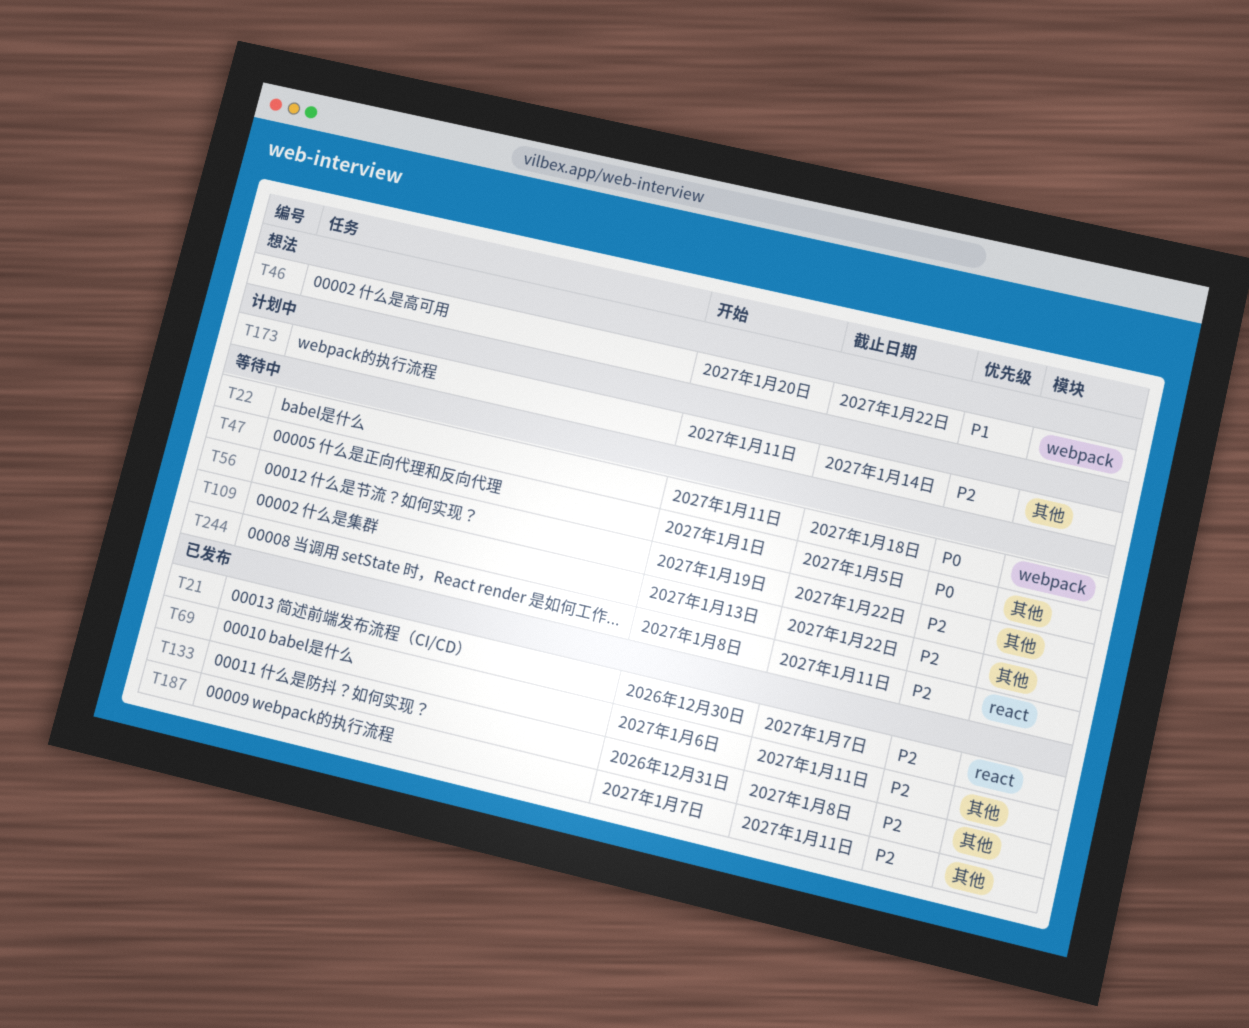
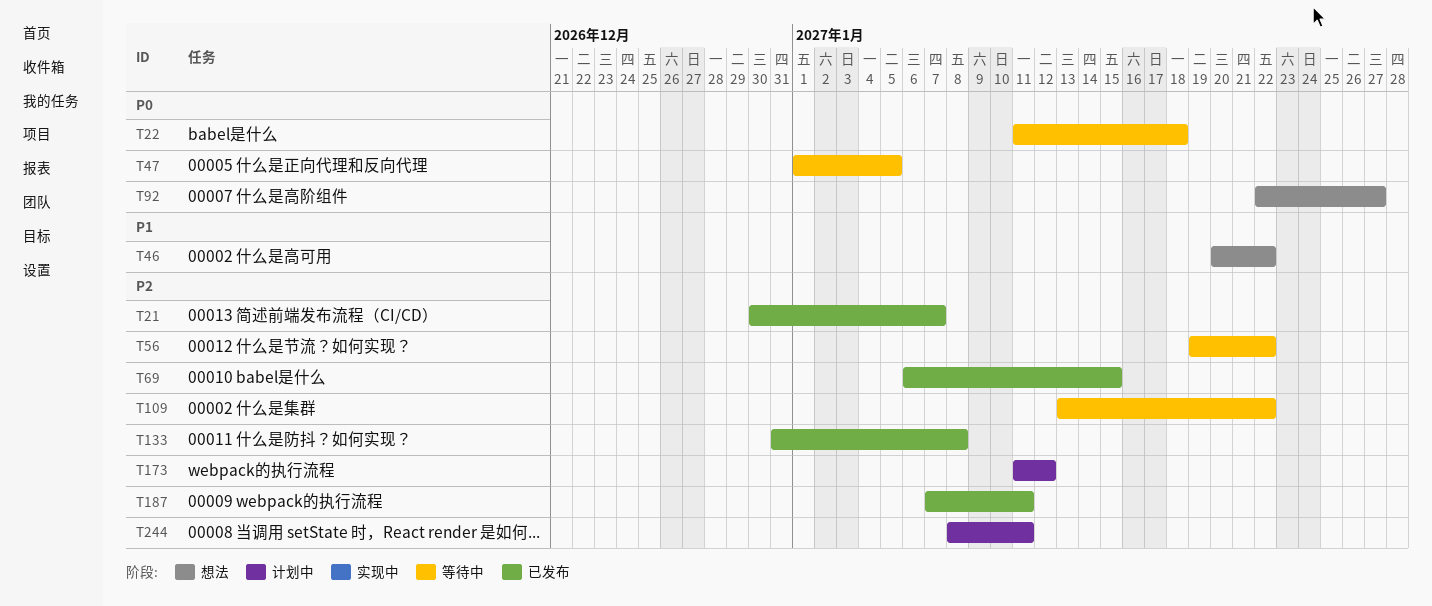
T69, due: Jan 11 -> Jan 15
T92: none -> present
T173, due: Jan 14 -> Jan 12
T244, status: 等待中 -> 计划中

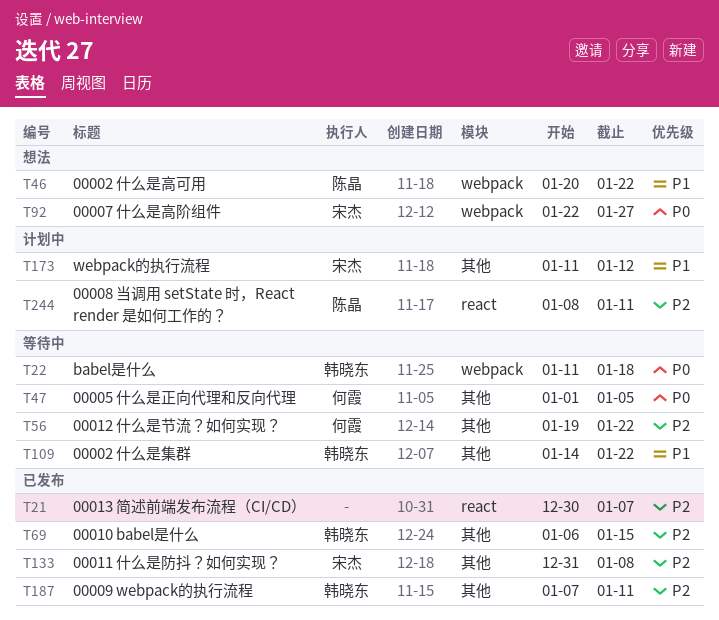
T109, priority: P2 -> P1
T109, start: Jan 13 -> Jan 14
T173, priority: P2 -> P1

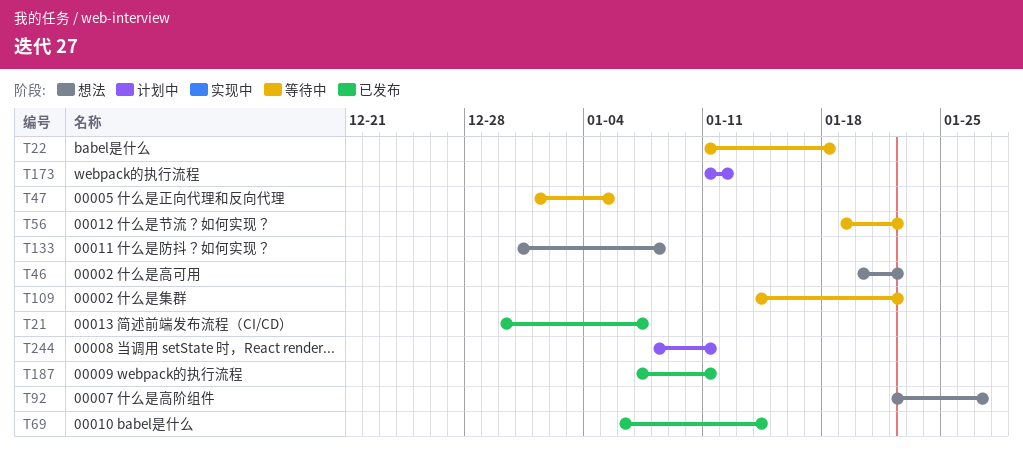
T69, due: Jan 15 -> Jan 14
T133, status: 已发布 -> 想法

